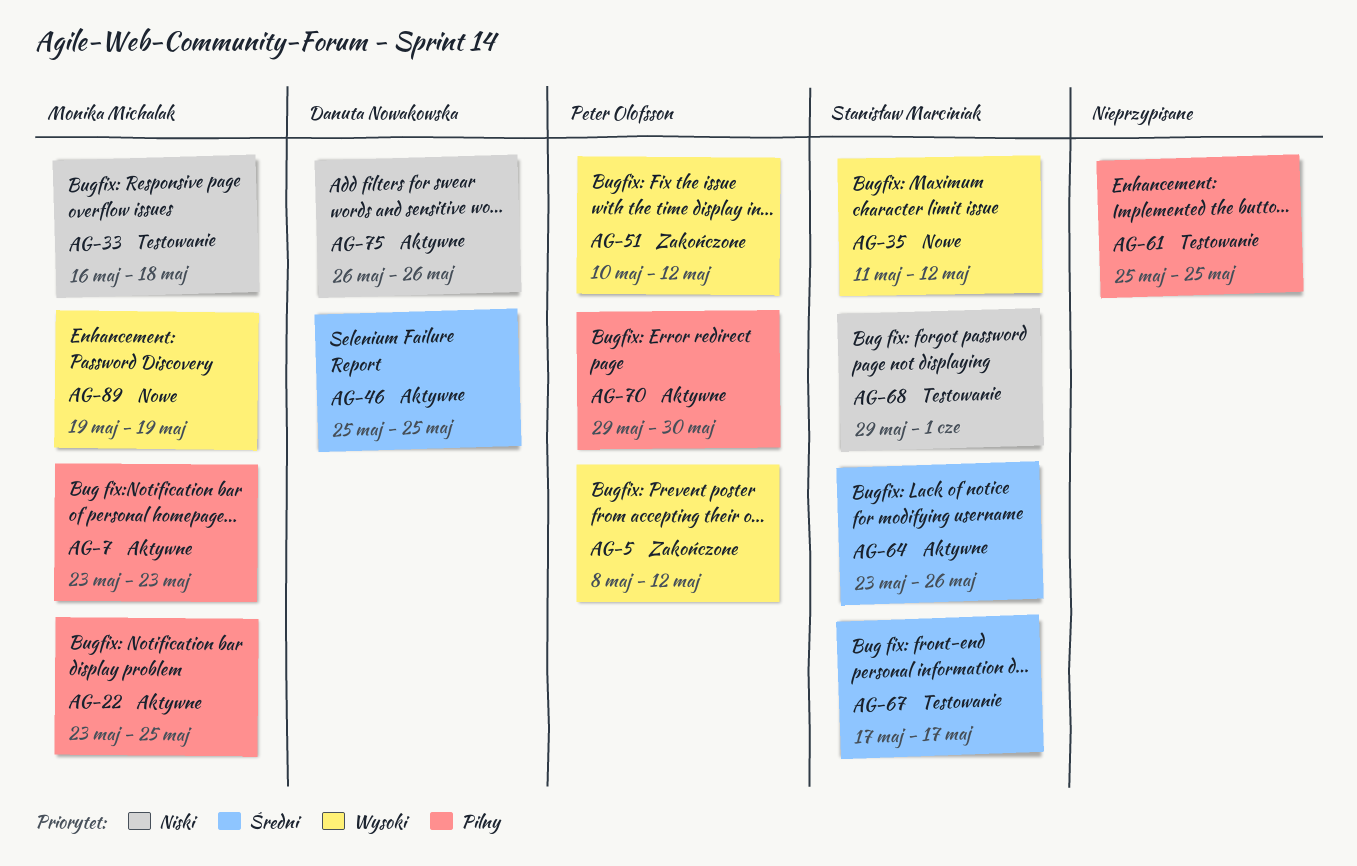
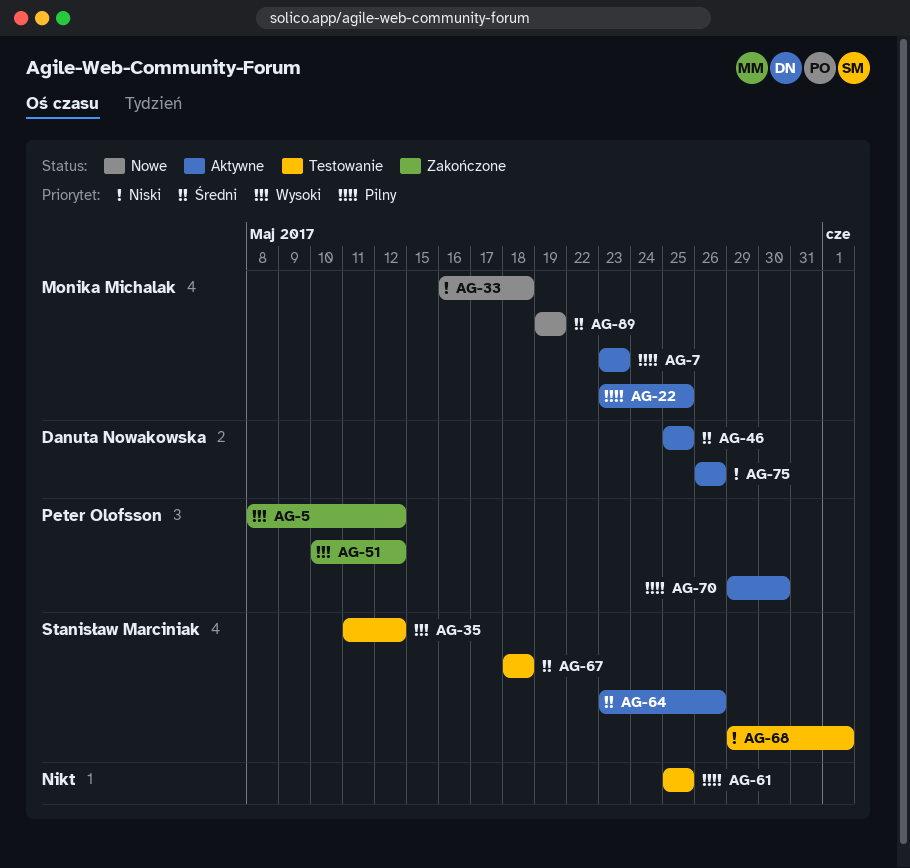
AG-33, status: Testowanie -> Nowe
AG-35, status: Nowe -> Testowanie
AG-67, start: May 17 -> May 18
AG-67, due: May 17 -> May 18
AG-89, priority: Wysoki -> Średni

